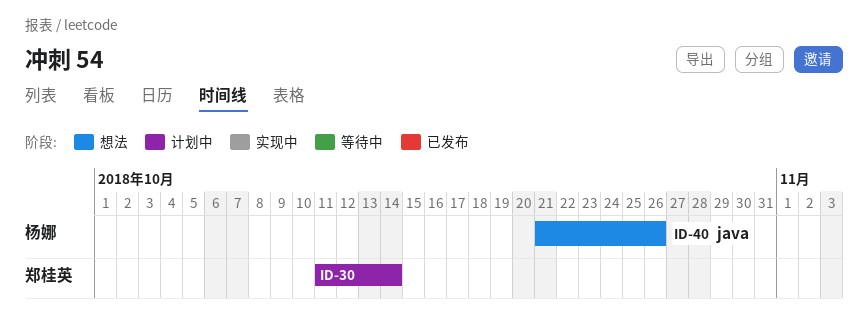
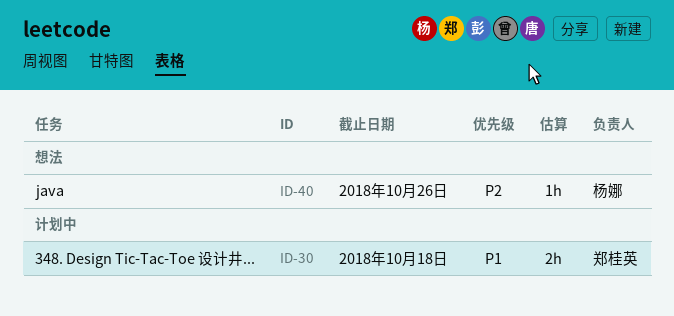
ID-30, due: Oct 14 -> Oct 18

